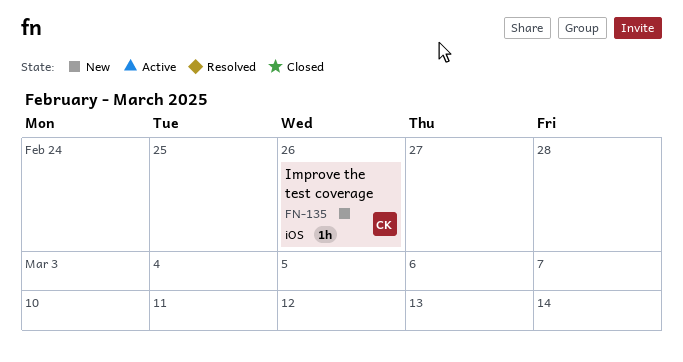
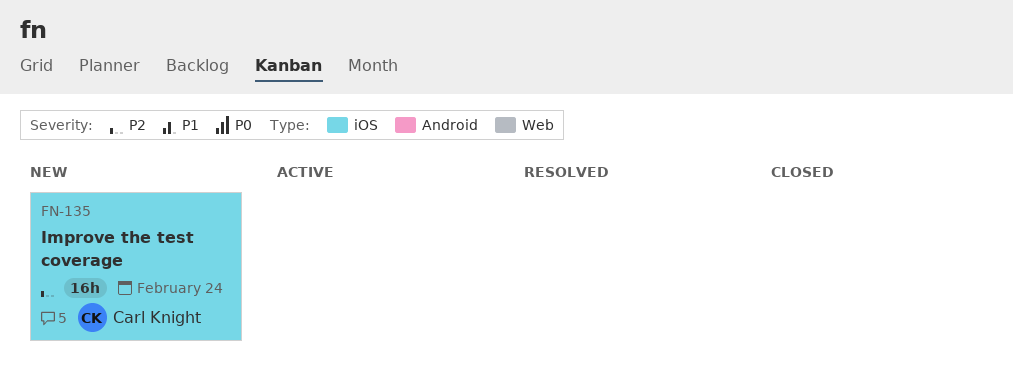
FN-135, estimate: 1h -> 16h
FN-135, due: Feb 26 -> Feb 24

